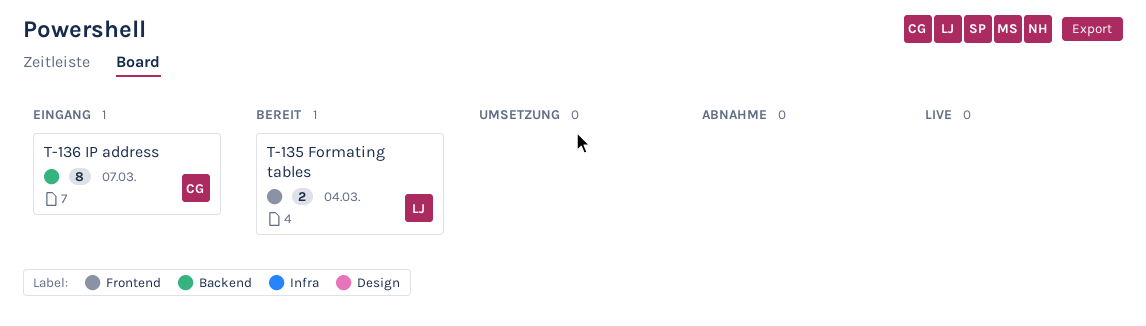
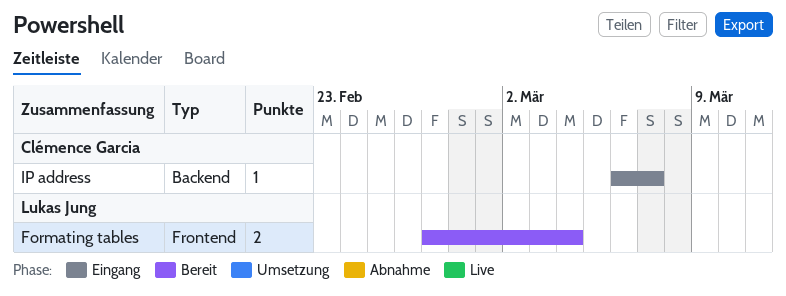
IP address, estimate: 8 -> 1

